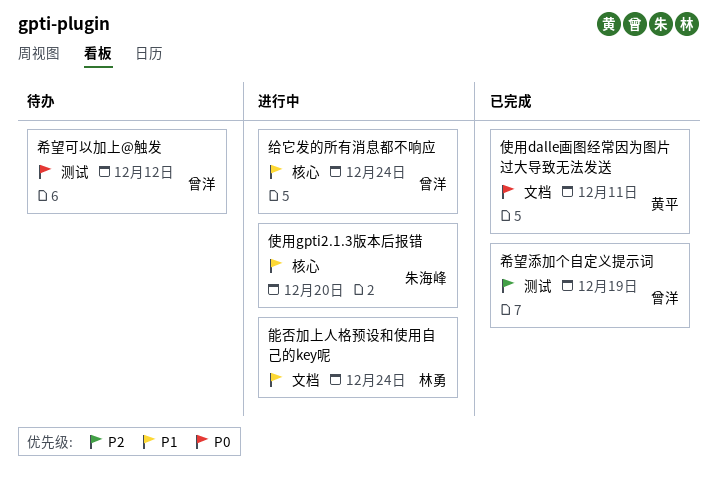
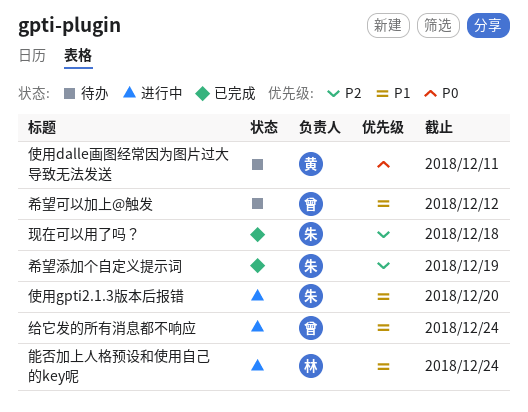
使用dalle画图经常因为图片过大导致无法发送, status: 已完成 -> 待办
希望可以加上@触发, priority: P0 -> P1
希望添加个自定义提示词, owner: 曾洋 -> 朱海峰
现在可以用了吗？: none -> present

